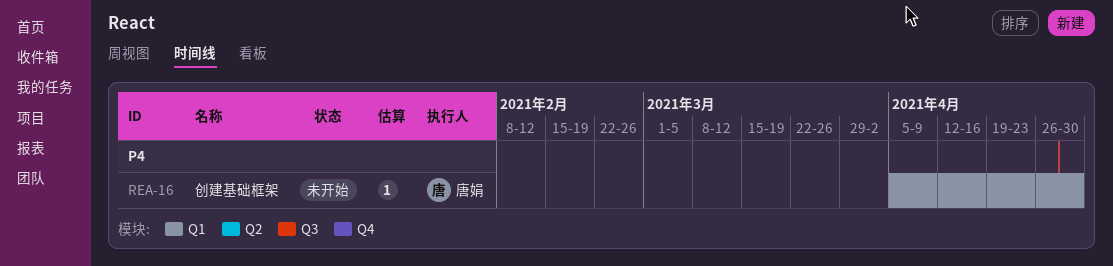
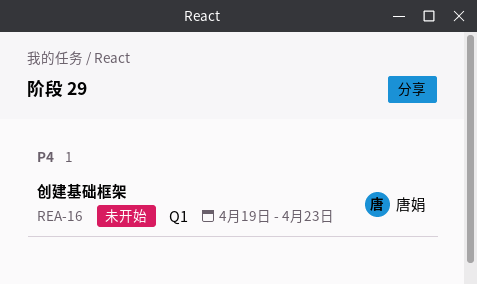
REA-16, start: Apr 5 -> Apr 19
REA-16, due: Apr 30 -> Apr 23

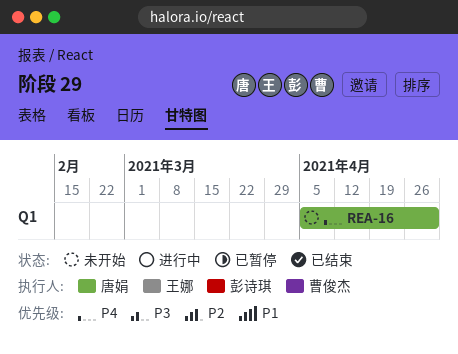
REA-16, start: Apr 19 -> Apr 5
REA-16, due: Apr 23 -> Apr 30

